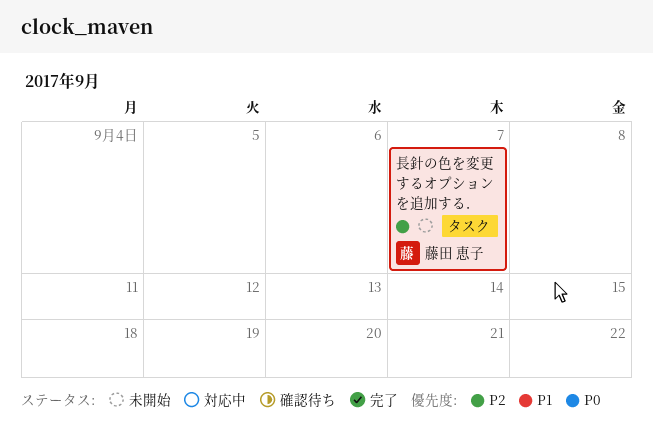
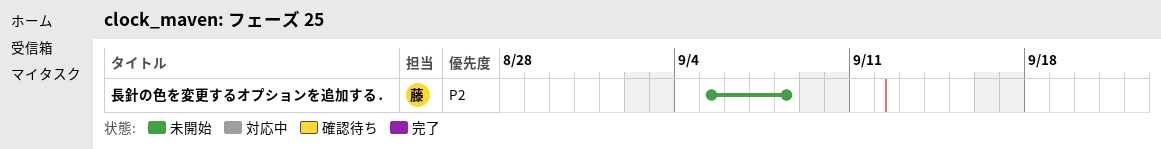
⻑針の⾊を変更するオプションを追加する．, due: Sep 7 -> Sep 8

